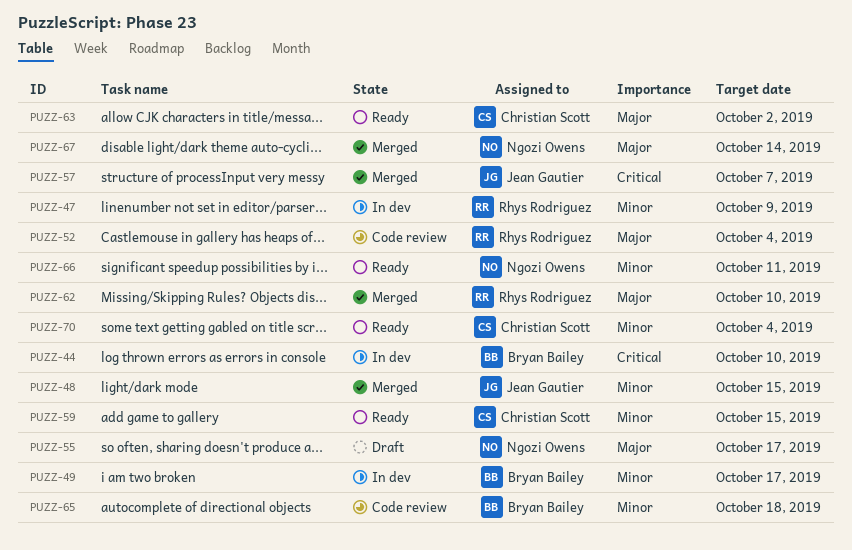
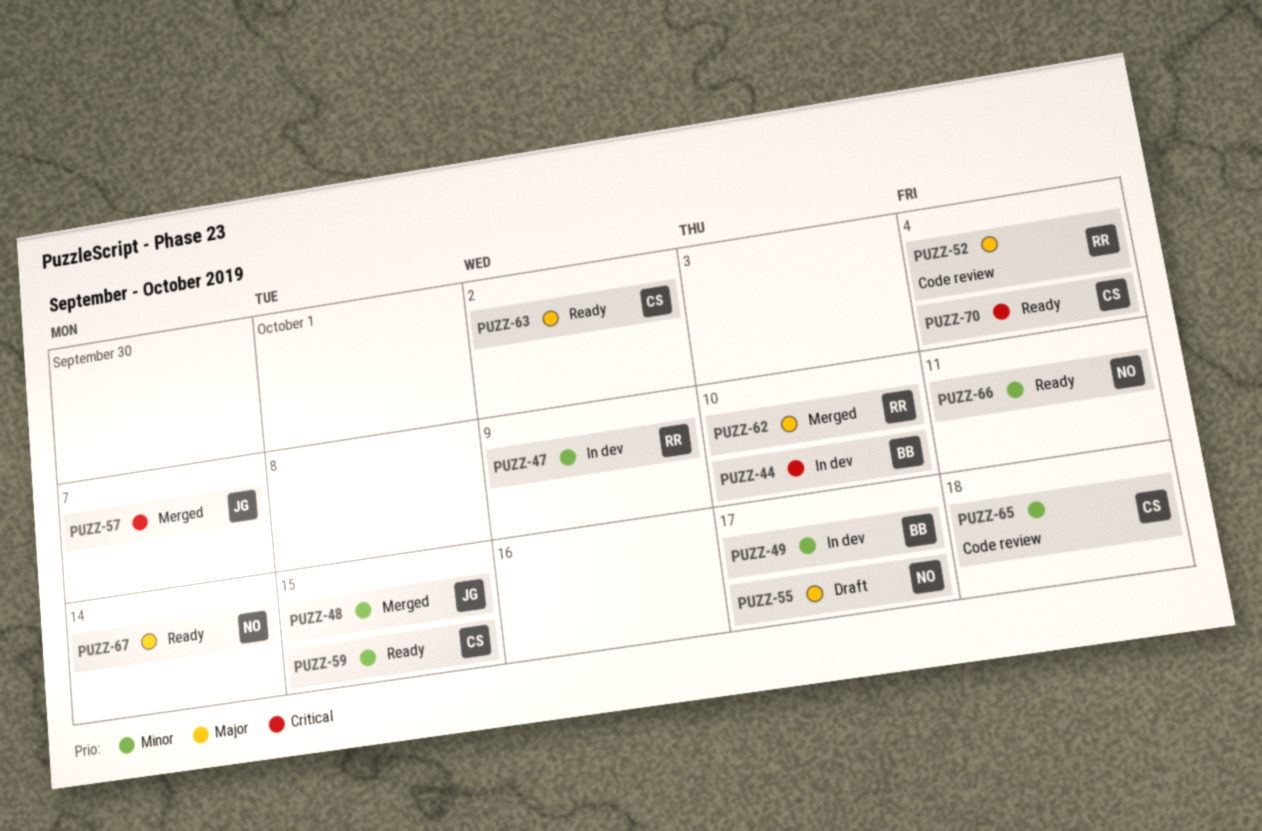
PUZZ-65, owner: Bryan Bailey -> Christian Scott
PUZZ-67, status: Merged -> Ready
PUZZ-70, priority: Minor -> Critical

